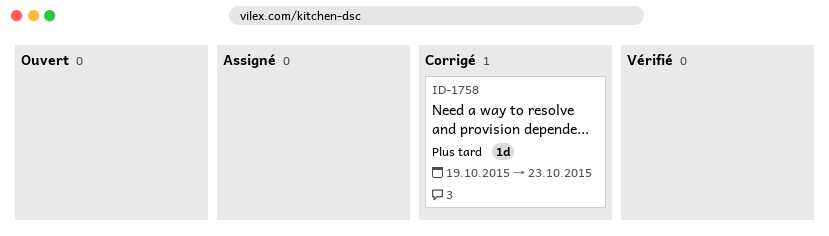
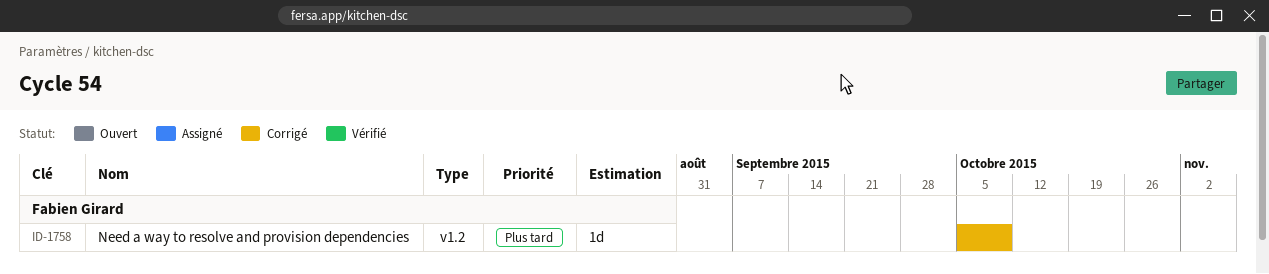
ID-1758, start: Oct 19 -> Oct 5
ID-1758, due: Oct 23 -> Oct 9

